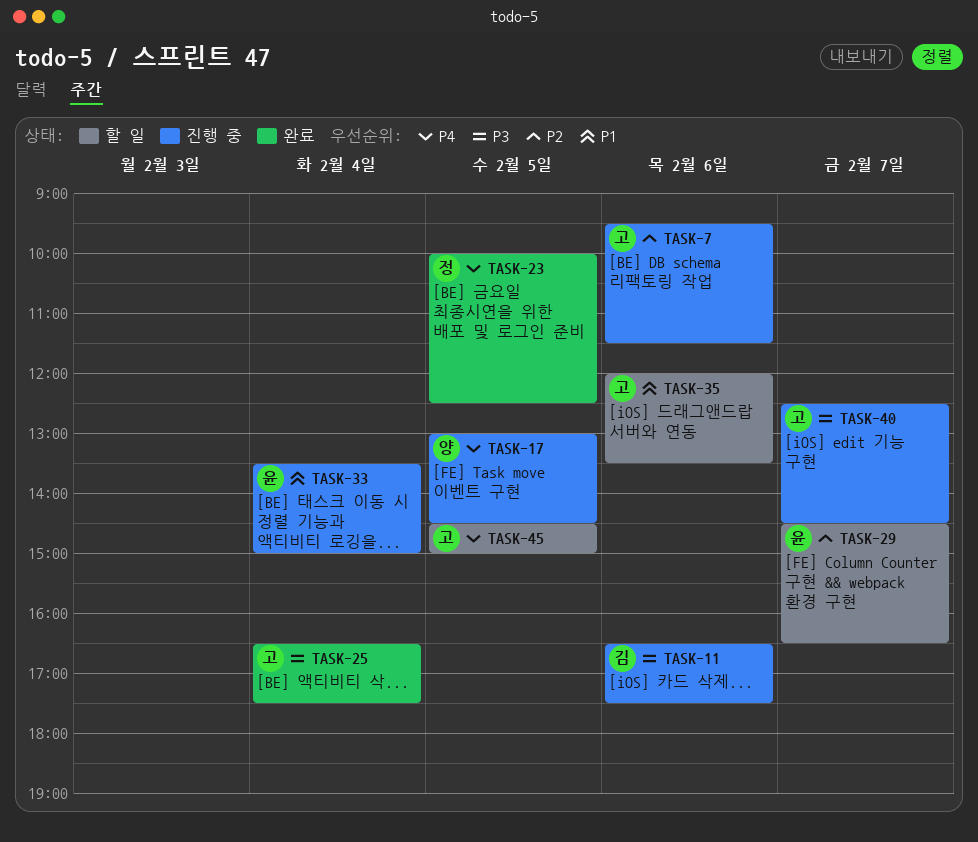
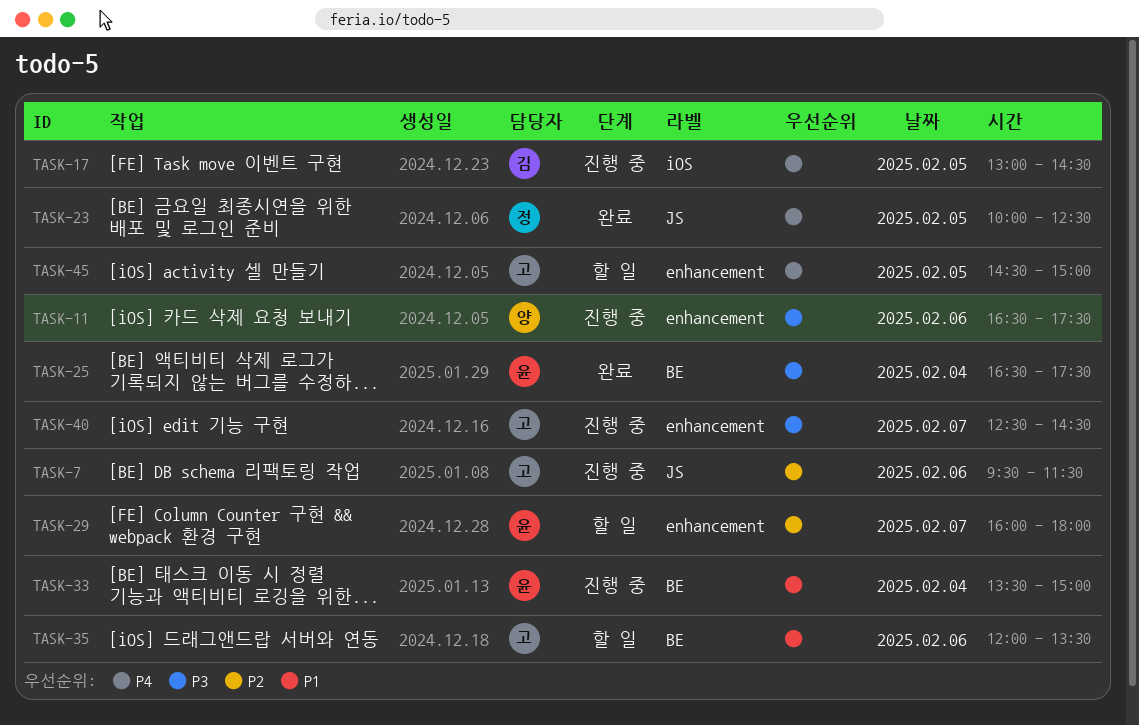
TASK-11, owner: 김 -> 양
TASK-17, owner: 양 -> 김
TASK-25, owner: 고 -> 윤
TASK-29, begins: 14:30 -> 16:00
TASK-29, ends: 16:30 -> 18:00

